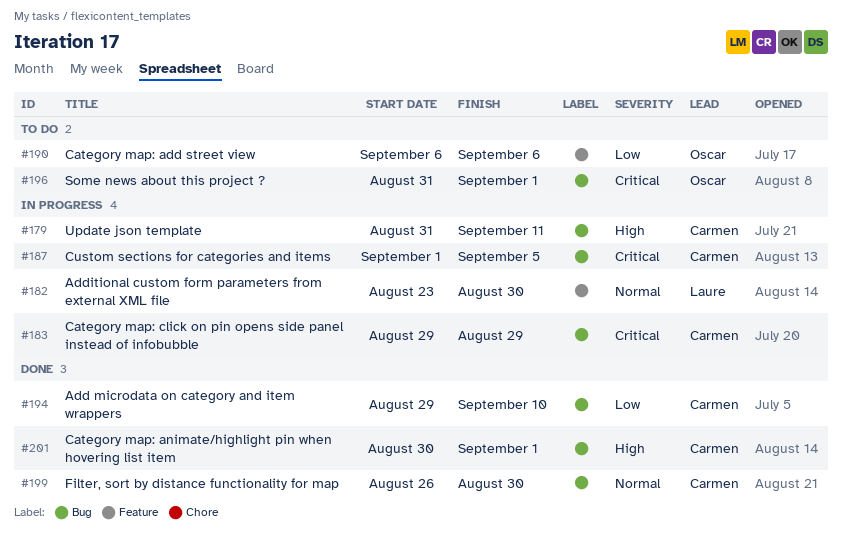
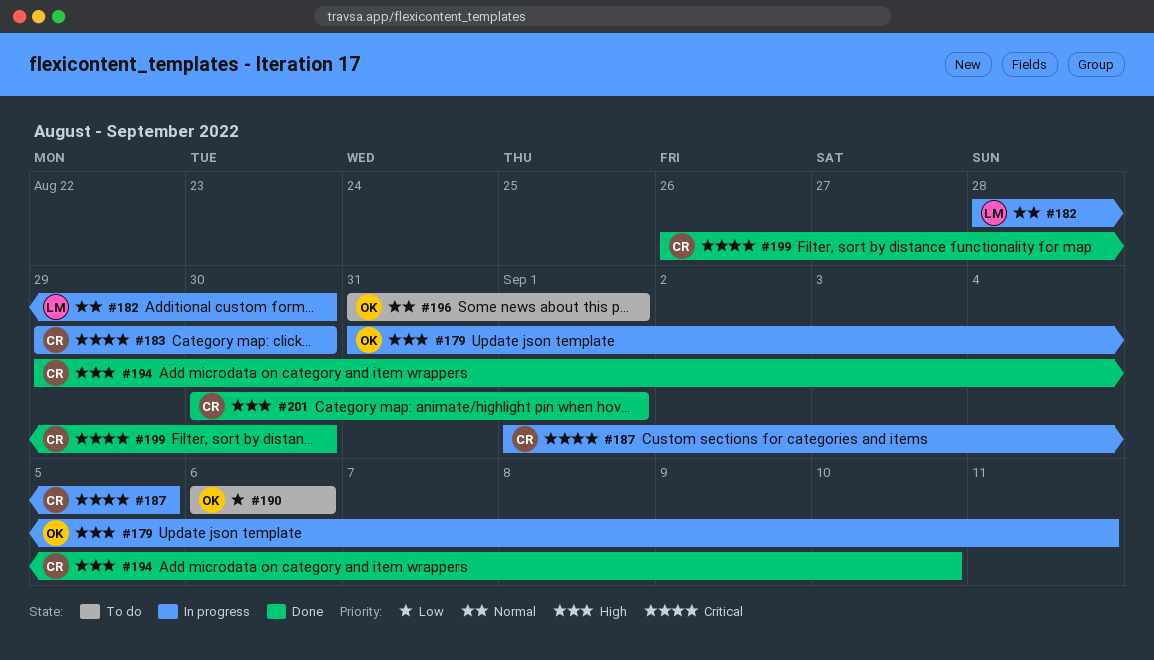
#179, owner: Carmen -> Oscar
#182, start: Aug 23 -> Aug 28
#183, due: Aug 29 -> Aug 30
#194, priority: Low -> High
#196, priority: Critical -> Normal
#199, priority: Normal -> Critical

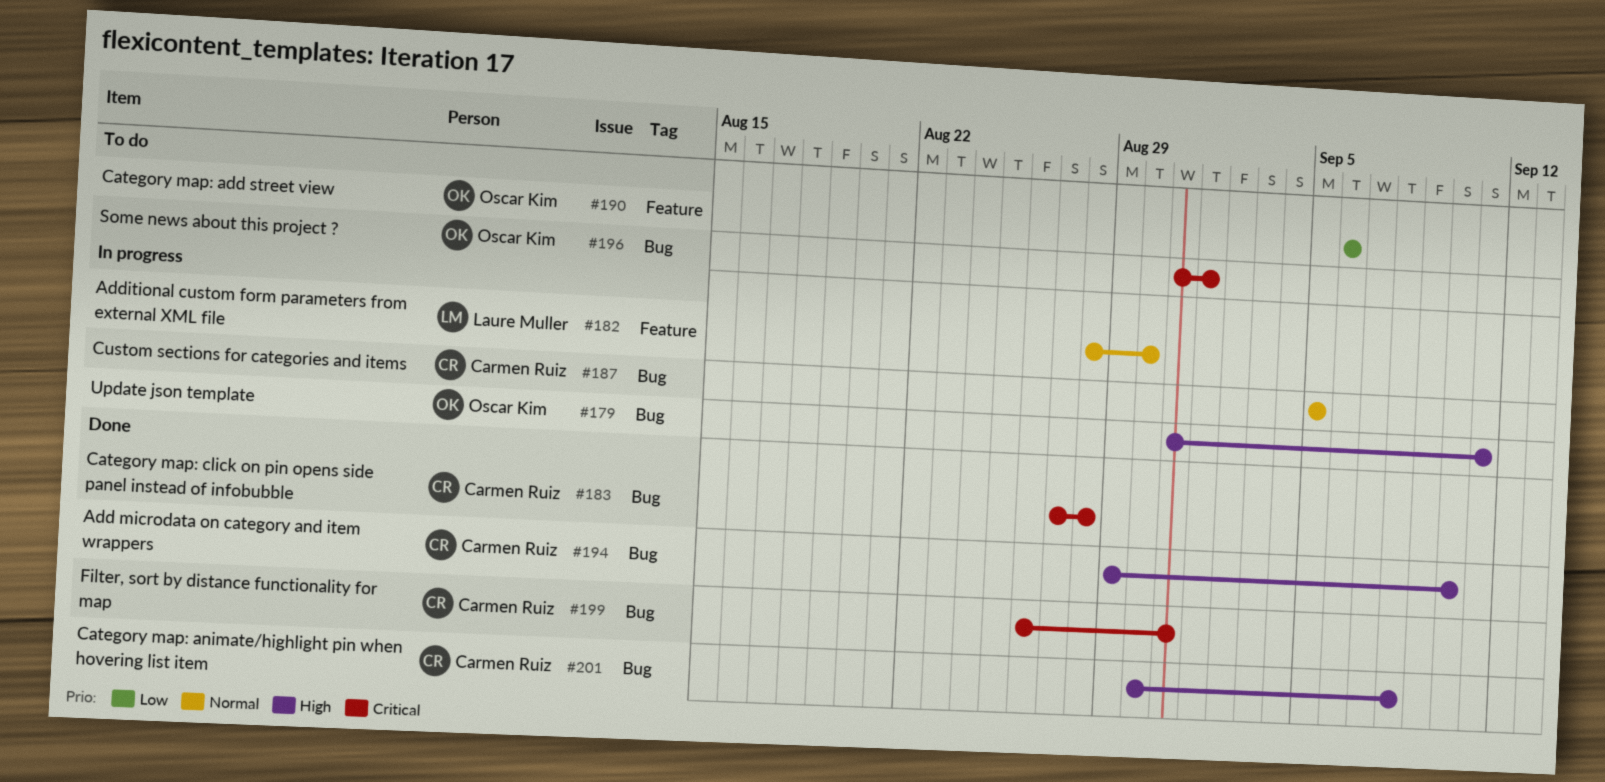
#183, status: In progress -> Done
#183, start: Aug 29 -> Aug 27
#183, due: Aug 30 -> Aug 28
#187, priority: Critical -> Normal
#187, start: Sep 1 -> Sep 5
#196, priority: Normal -> Critical
#199, due: Aug 30 -> Aug 31
#201, due: Sep 1 -> Sep 8

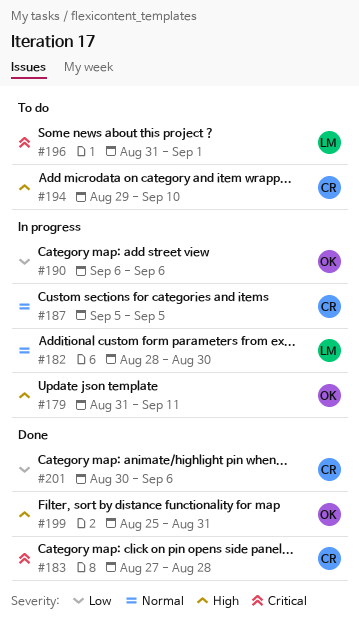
#190, status: To do -> In progress
#194, status: Done -> To do
#196, owner: Oscar Kim -> Laure Muller
#199, owner: Carmen Ruiz -> Oscar Kim
#199, priority: Critical -> High
#199, start: Aug 26 -> Aug 25
#201, priority: High -> Low
#201, due: Sep 8 -> Sep 6

